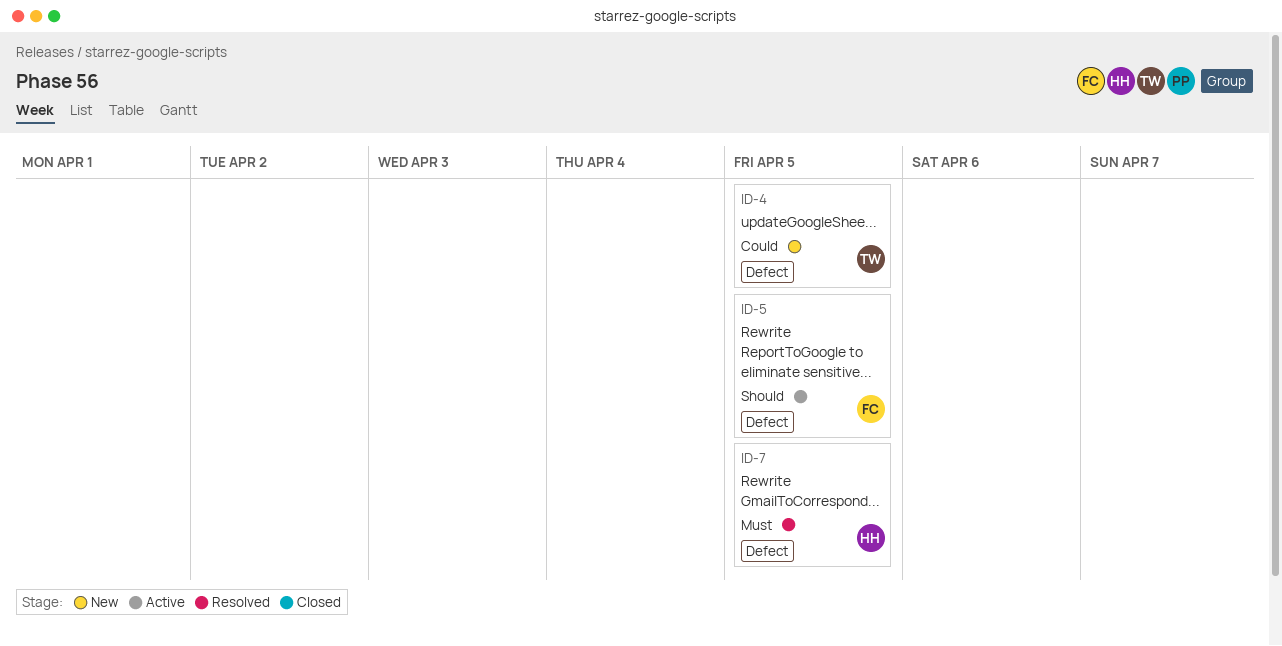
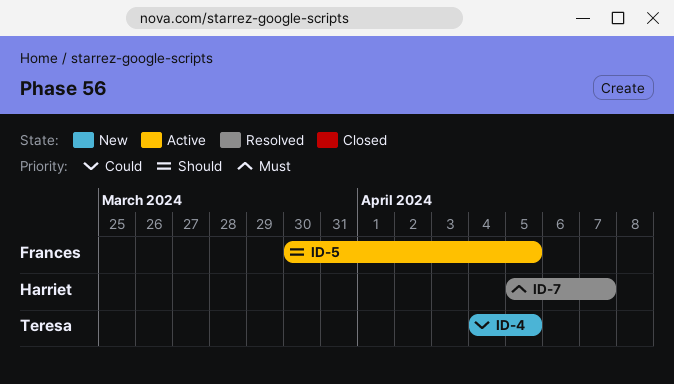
ID-7, due: Apr 5 -> Apr 7

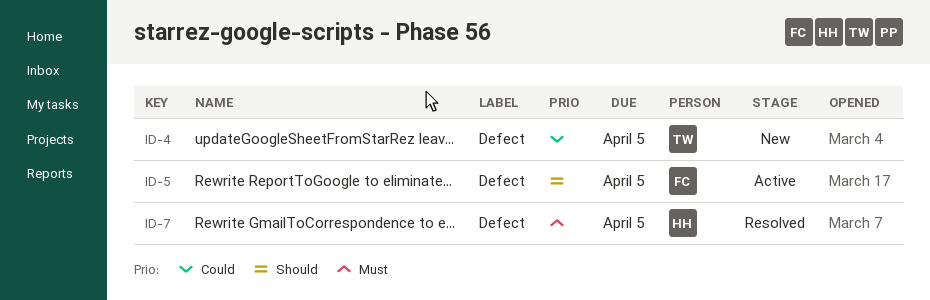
ID-7, due: Apr 7 -> Apr 5

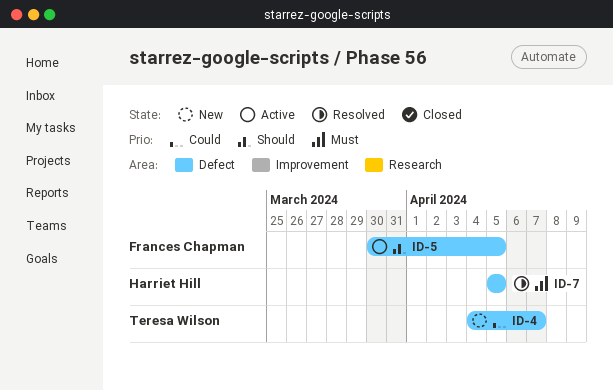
ID-4, due: Apr 5 -> Apr 7

